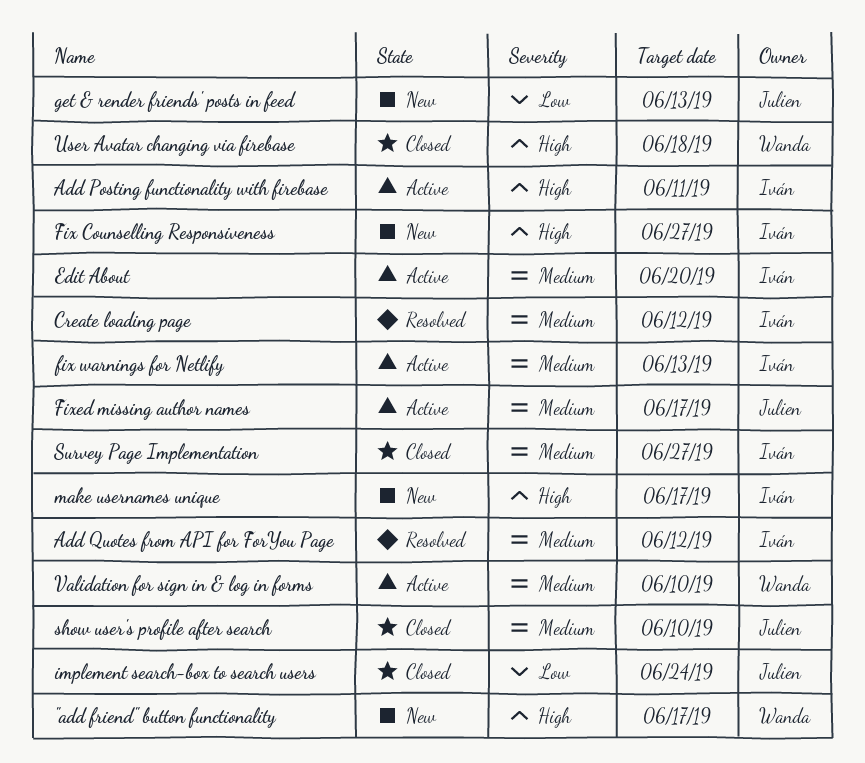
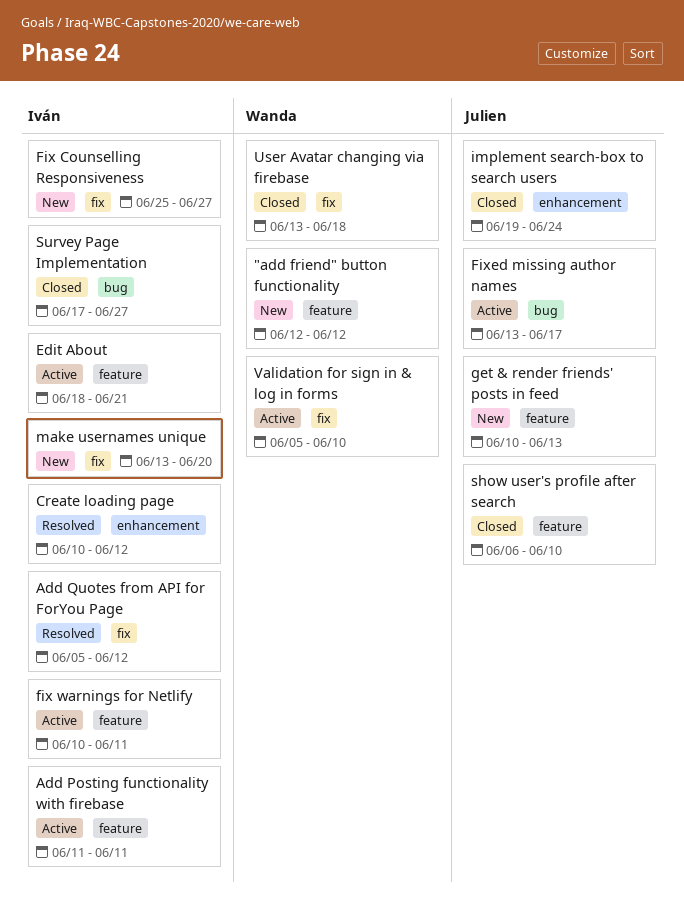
"add friend" button functionality, due: Jun 17 -> Jun 12
Edit About, due: Jun 20 -> Jun 21
fix warnings for Netlify, due: Jun 13 -> Jun 11
make usernames unique, due: Jun 17 -> Jun 20

